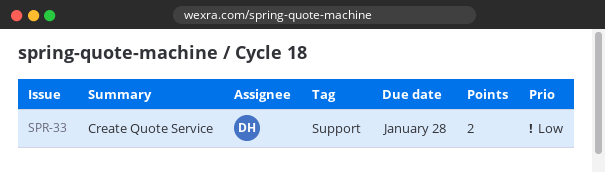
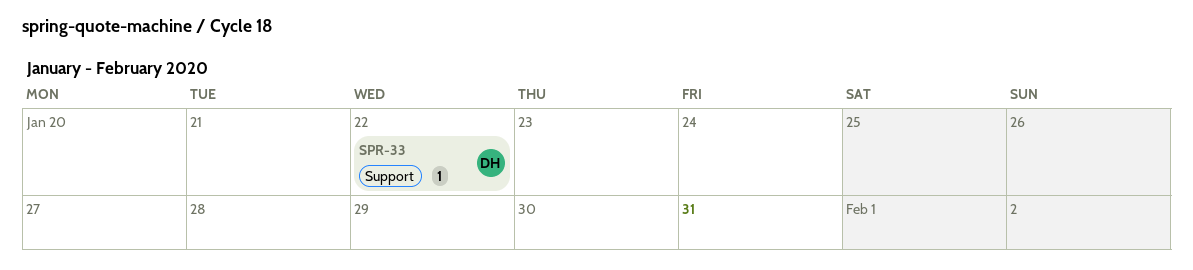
SPR-33, estimate: 2 -> 1
SPR-33, due: Jan 28 -> Jan 22

